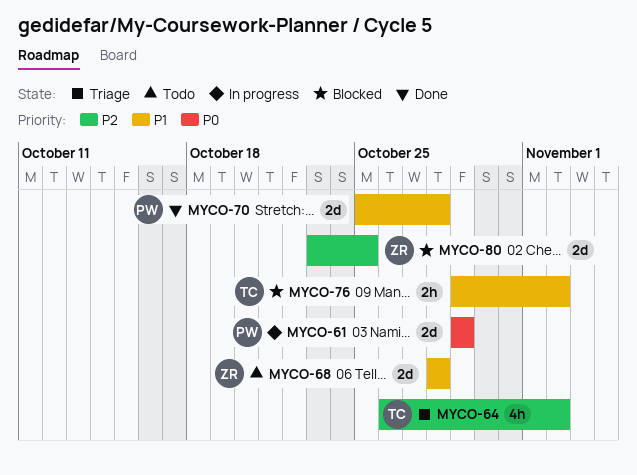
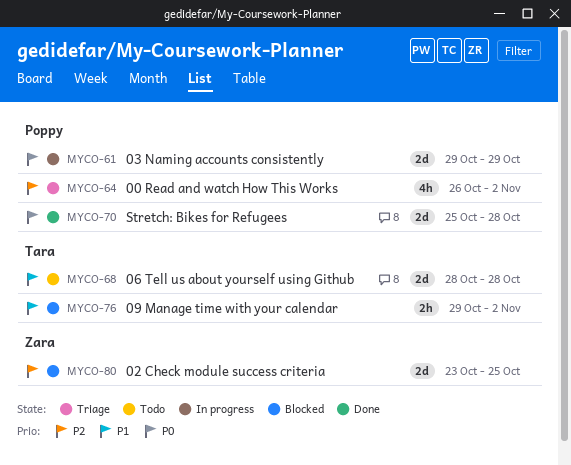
MYCO-64, owner: Tara -> Poppy
MYCO-68, owner: Zara -> Tara
MYCO-70, priority: P1 -> P0

